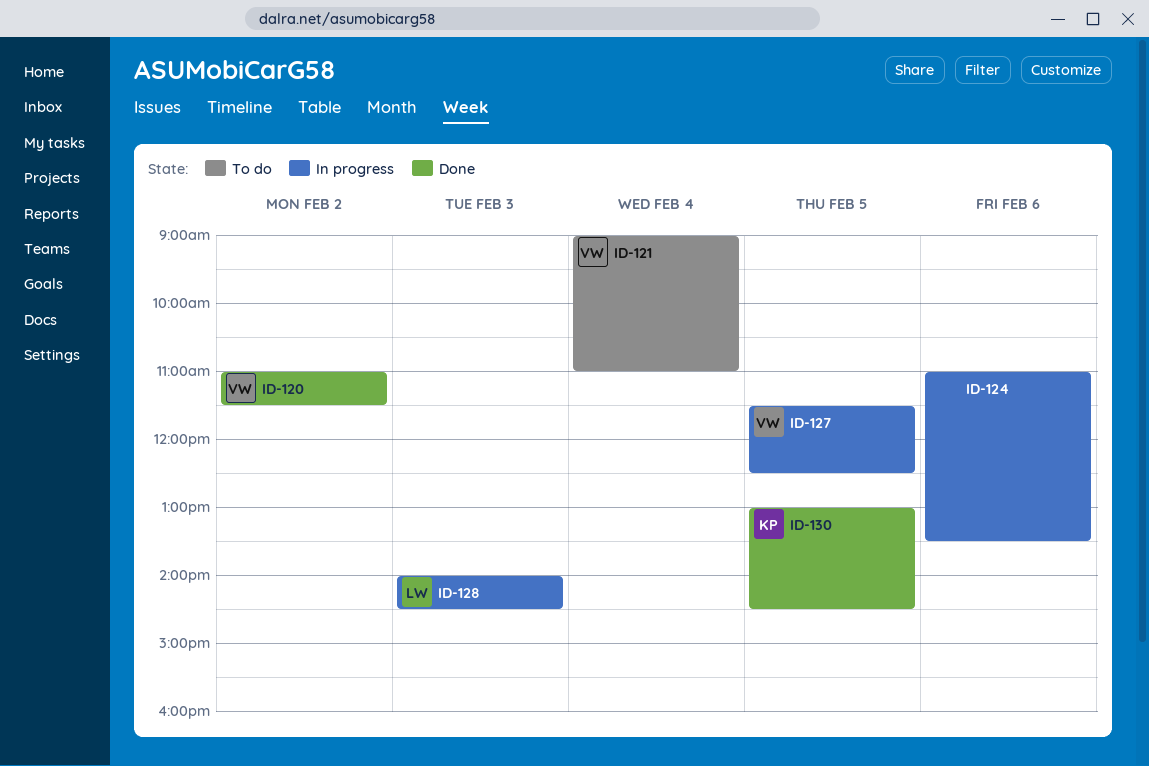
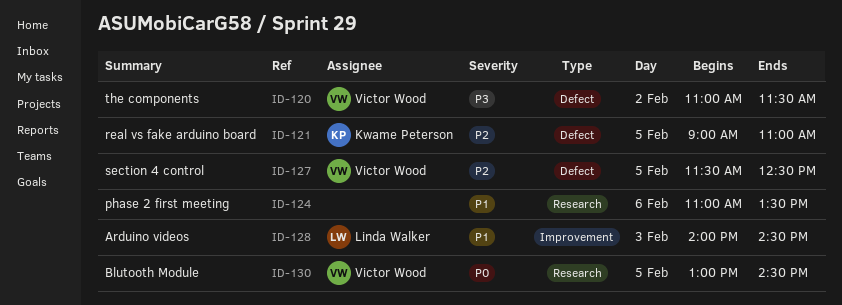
ID-121, owner: Victor Wood -> Kwame Peterson
ID-121, day: Feb 4 -> Feb 5
ID-130, owner: Kwame Peterson -> Victor Wood

